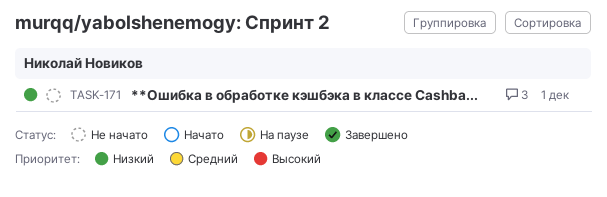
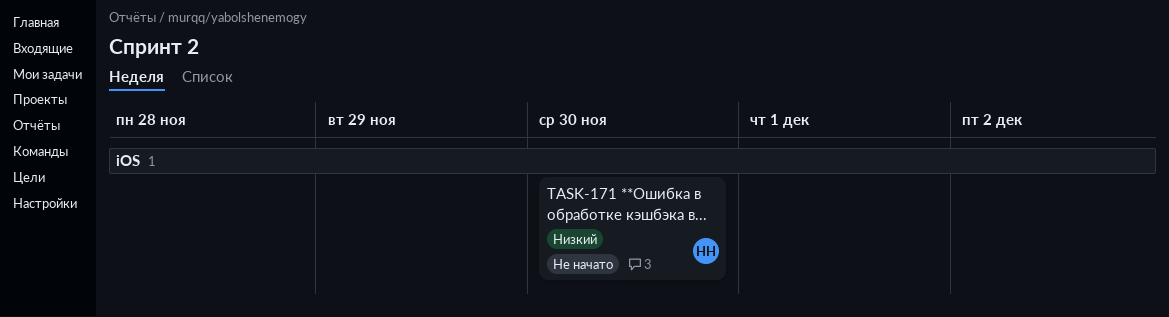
TASK-171, due: Dec 1 -> Nov 30

